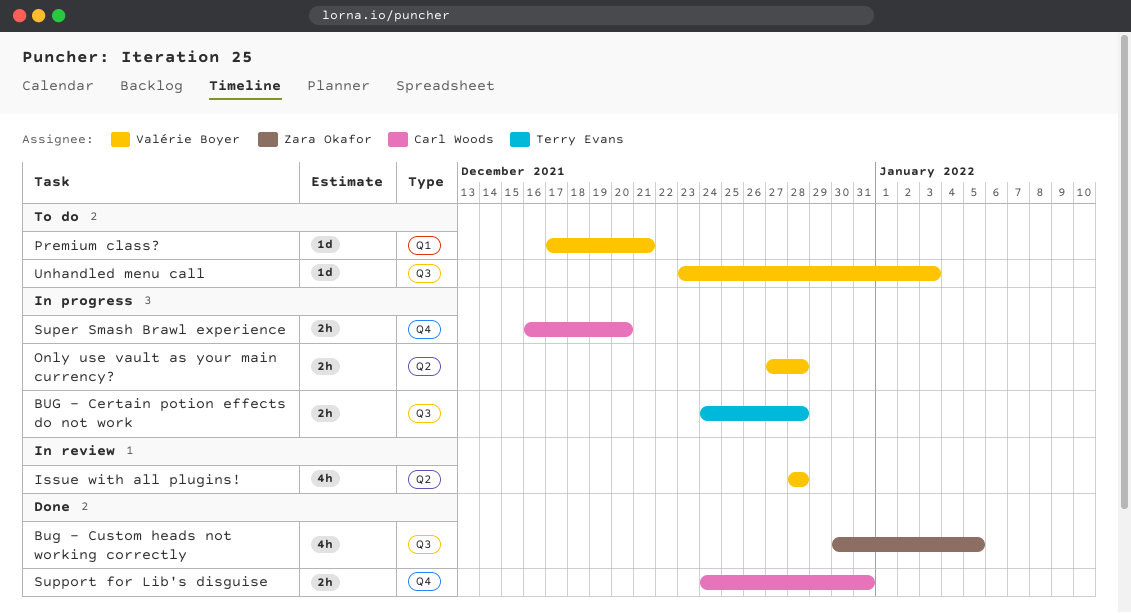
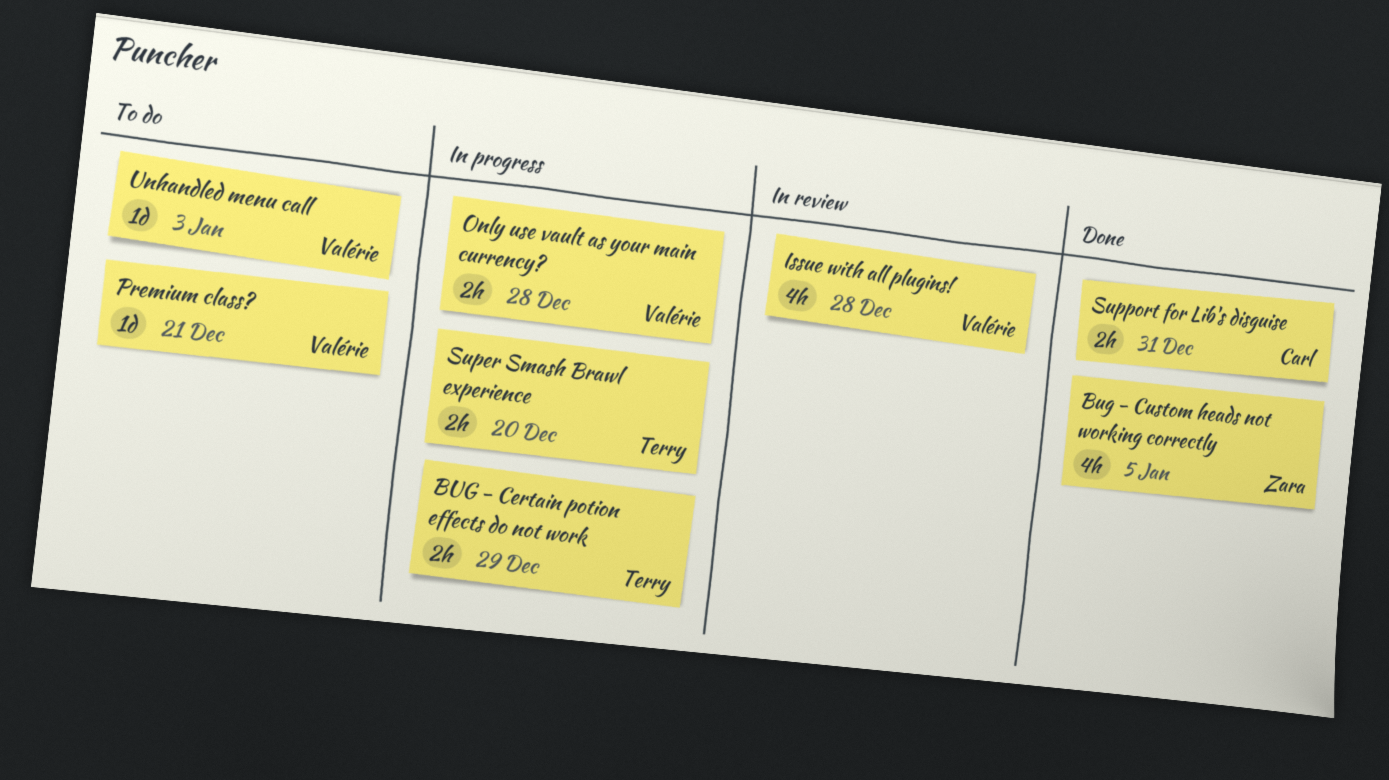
BUG - Certain potion effects do not work, due: Dec 28 -> Dec 29
Super Smash Brawl experience, owner: Carl Woods -> Terry Evans

